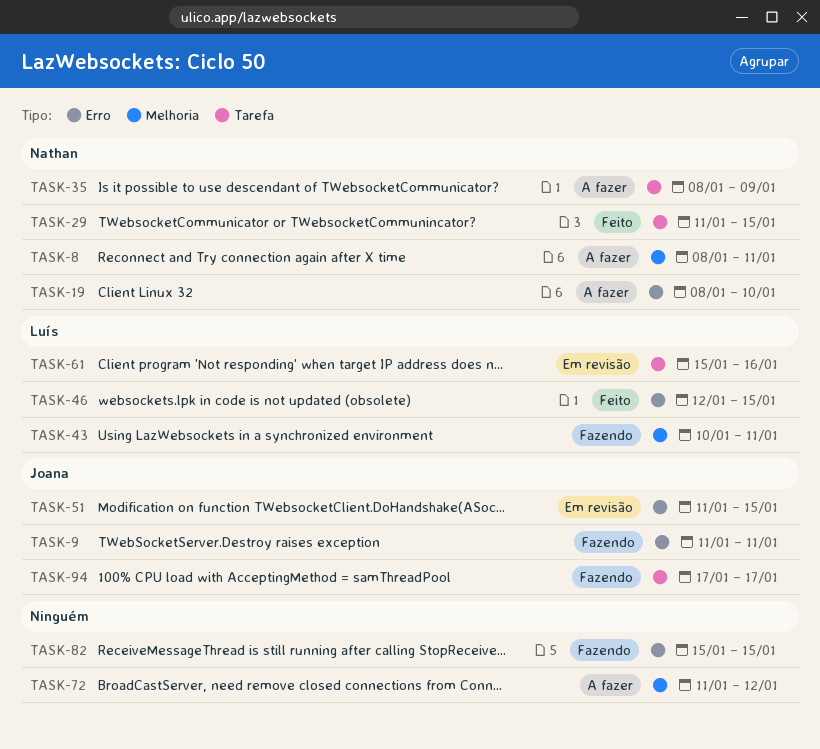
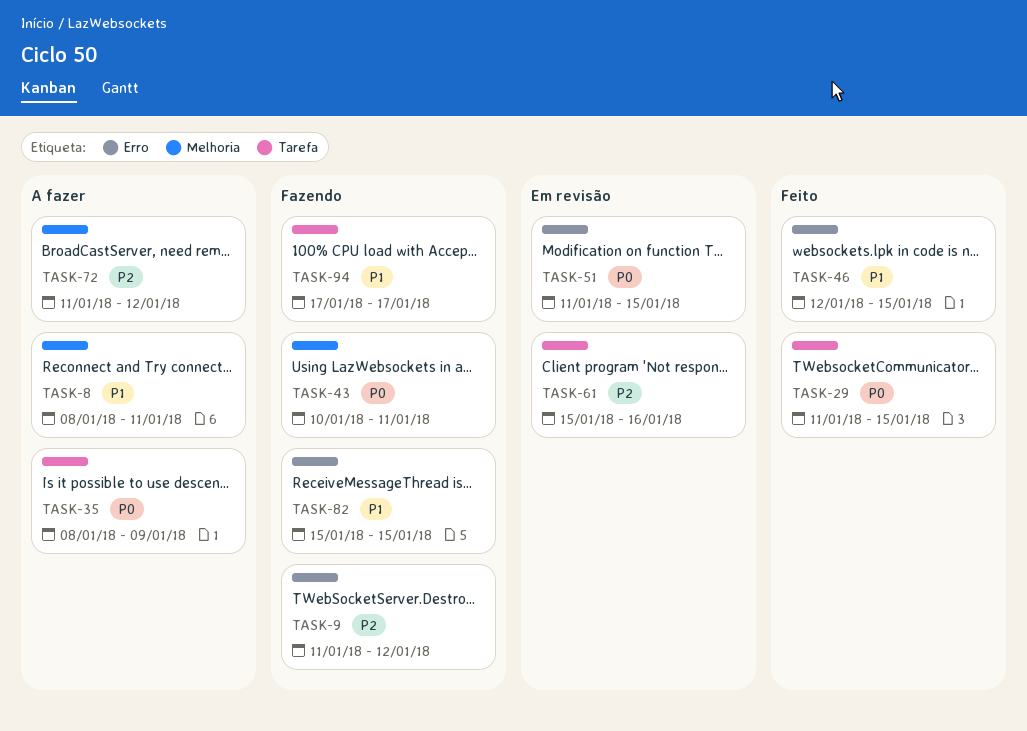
TASK-9, due: Jan 11 -> Jan 12
TASK-19: present -> none

